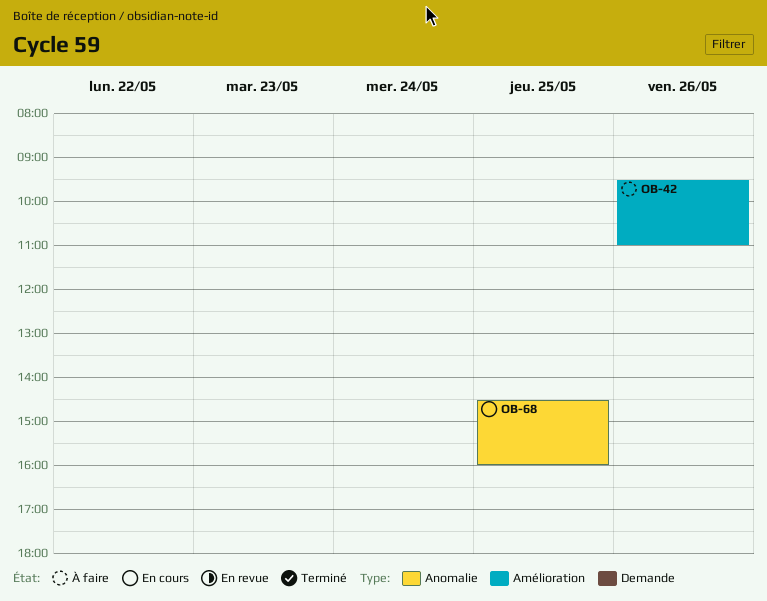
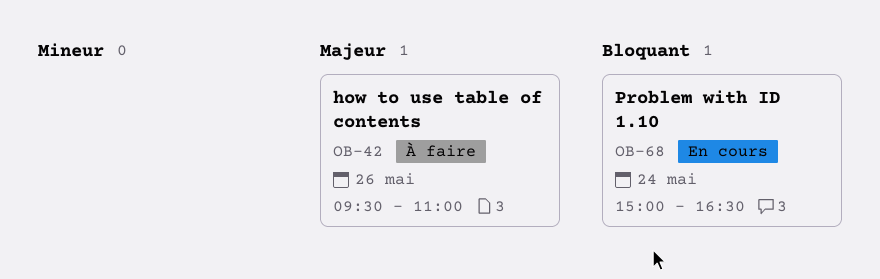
OB-68, day: May 25 -> May 24
OB-68, begins: 14:30 -> 15:00
OB-68, ends: 16:00 -> 16:30

